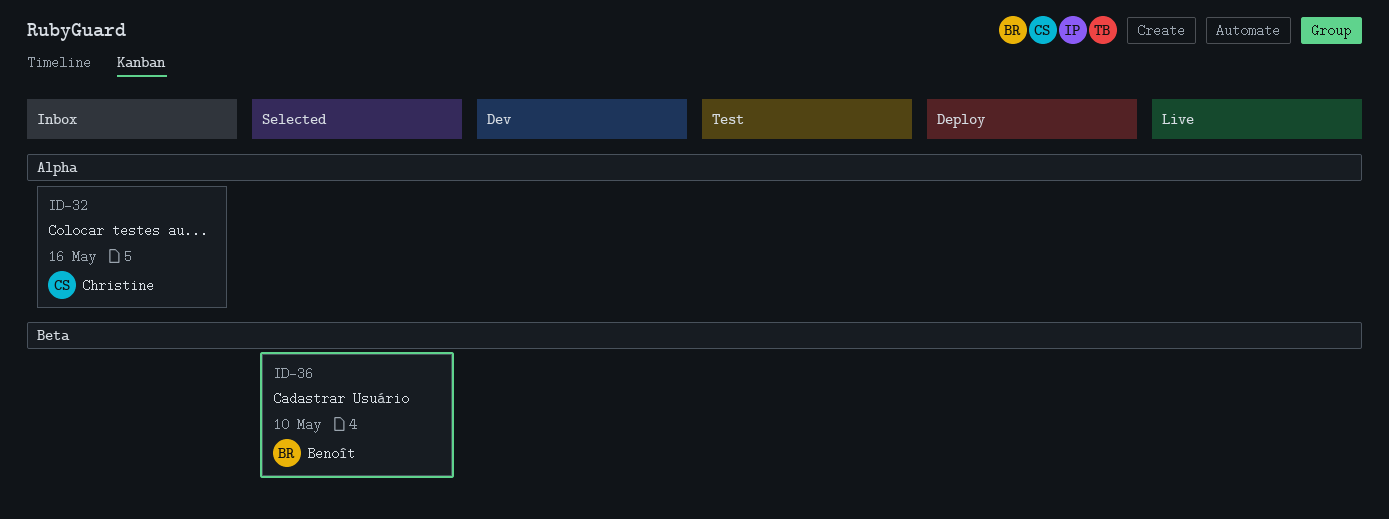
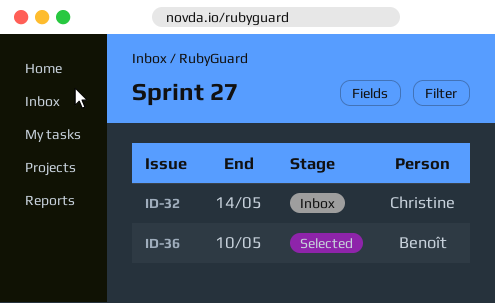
ID-32, due: May 16 -> May 14

